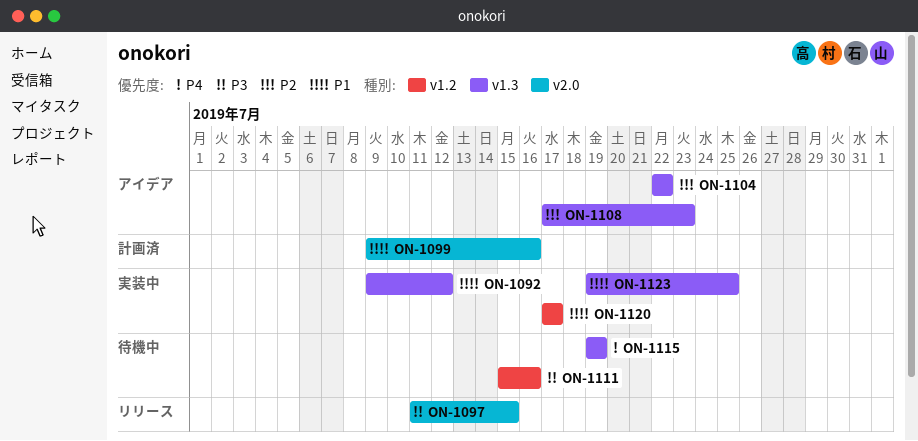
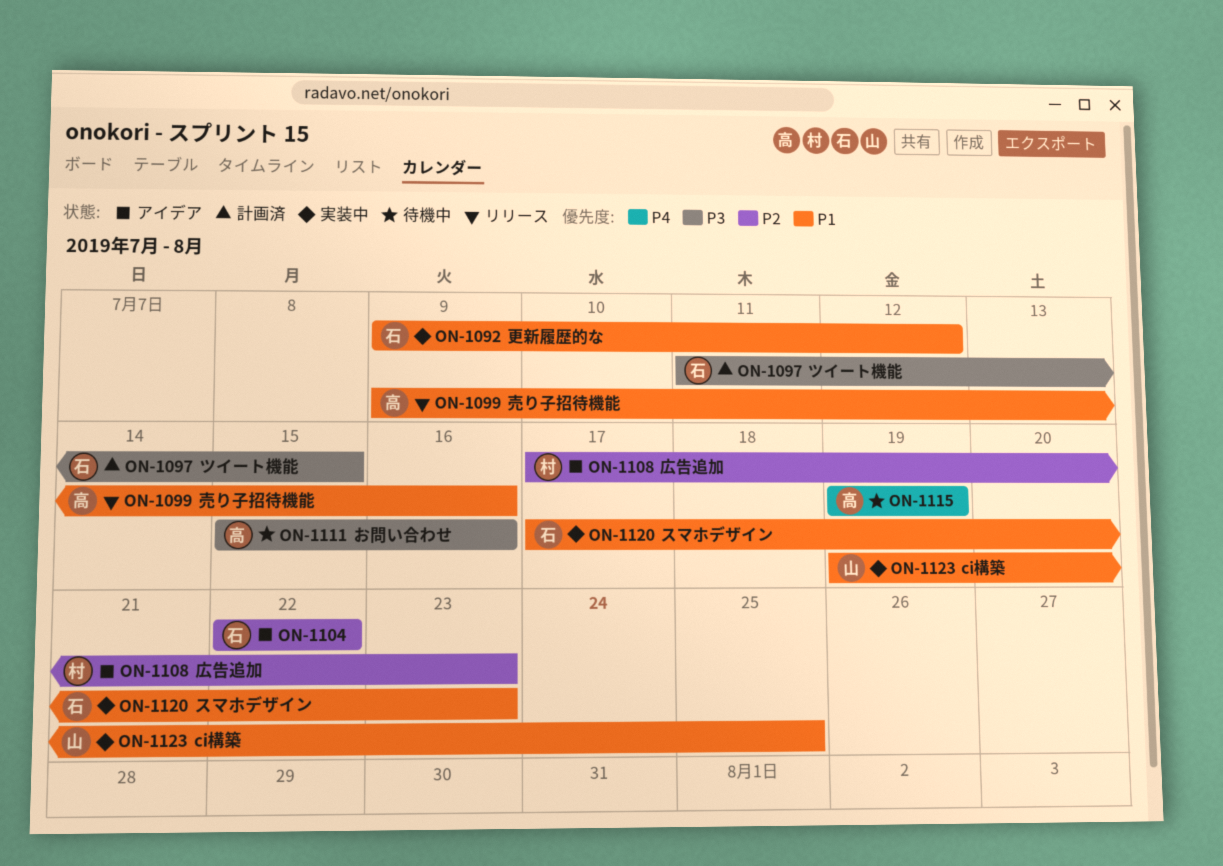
ON-1097, status: リリース -> 計画済
ON-1099, status: 計画済 -> リリース
ON-1120, due: Jul 17 -> Jul 23

